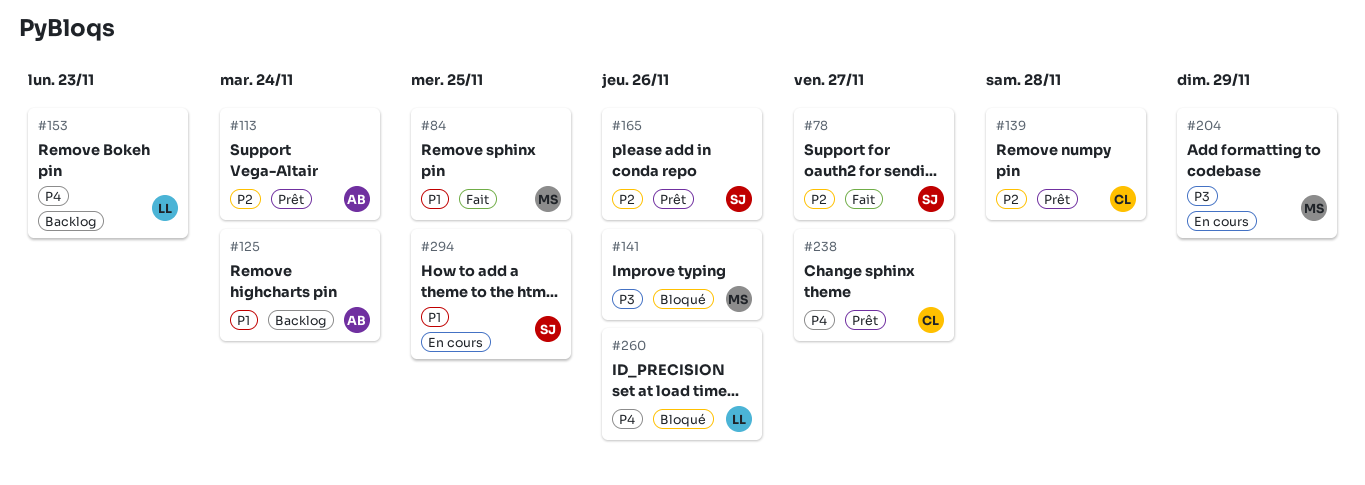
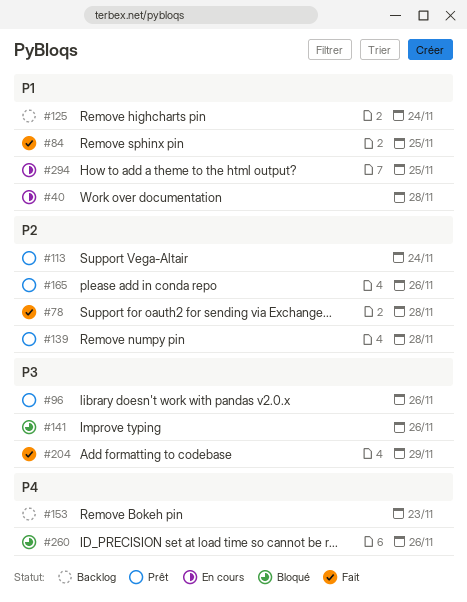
#40: none -> present
#78, due: Nov 27 -> Nov 28
#96: none -> present
#204, status: En cours -> Fait
#238: present -> none

